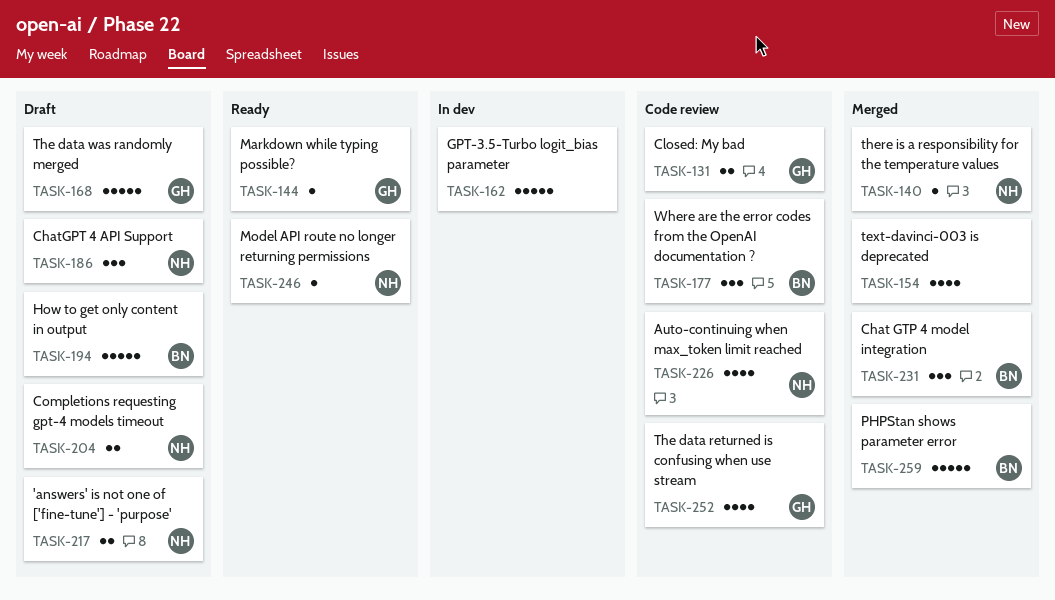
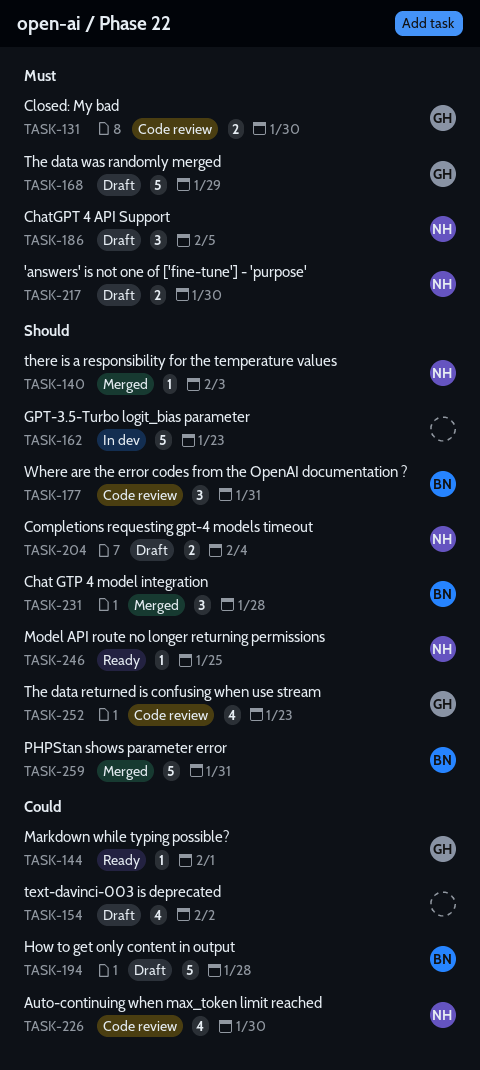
TASK-154, status: Merged -> Draft

